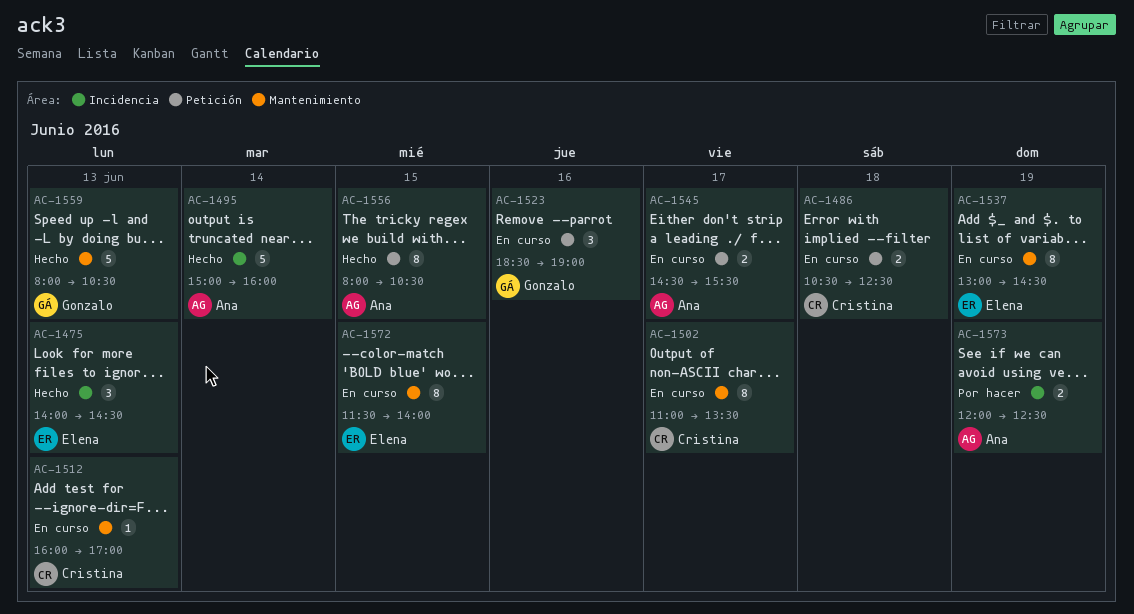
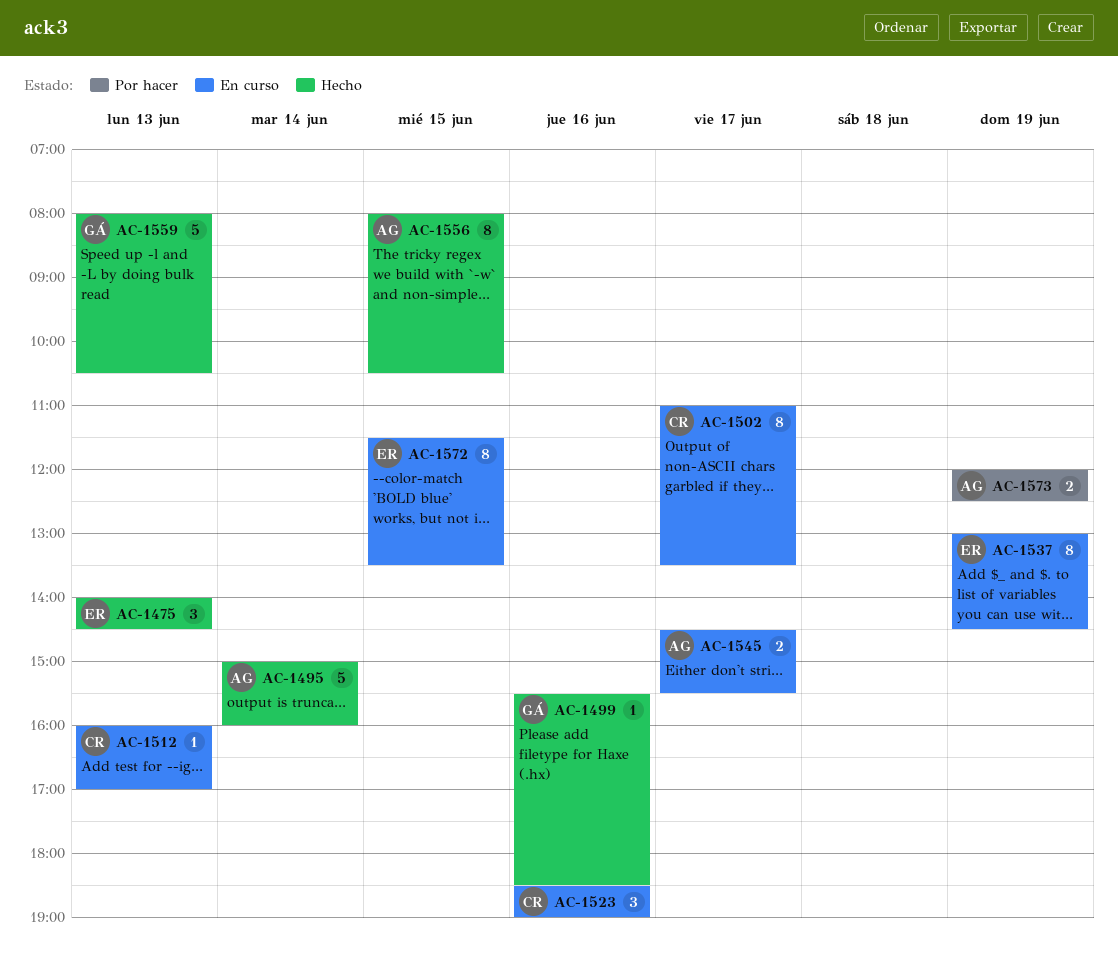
AC-1486: present -> none
AC-1499: none -> present
AC-1523, owner: Gonzalo -> Cristina
AC-1572, ends: 14:00 -> 13:30

